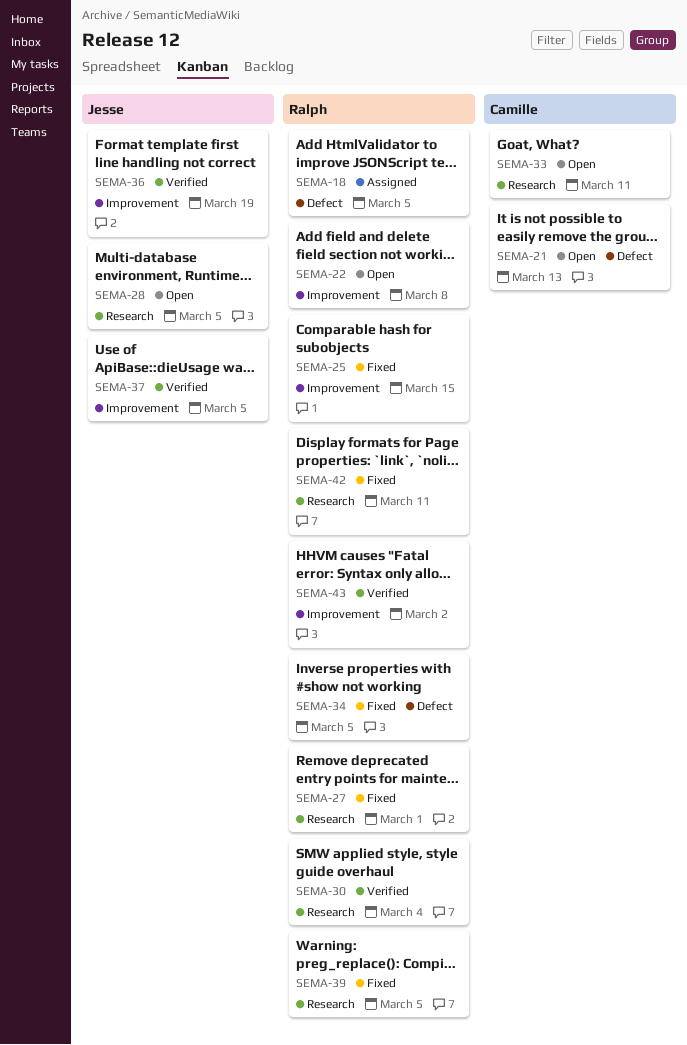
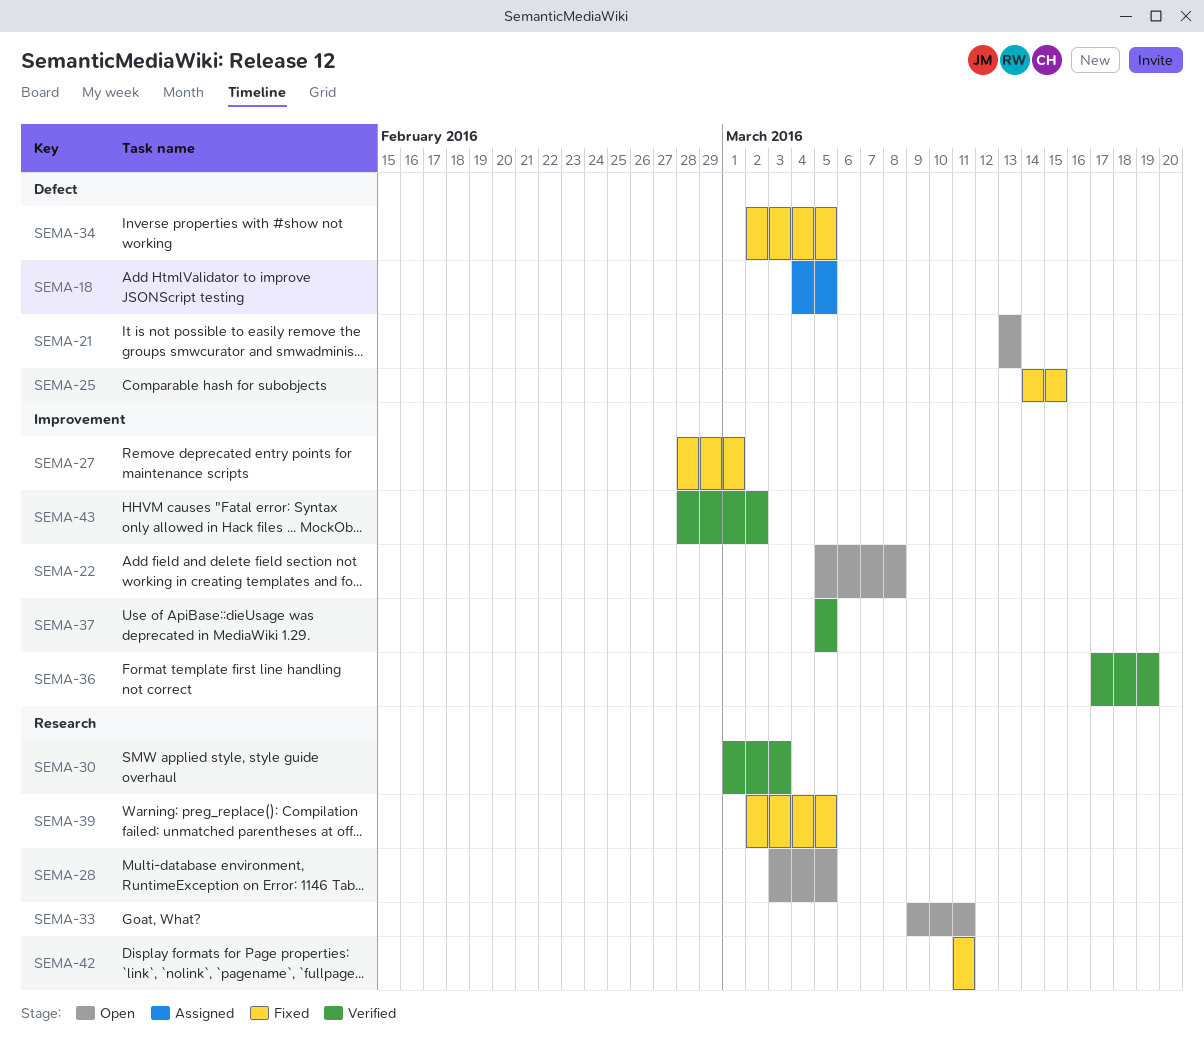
SEMA-25, label: Improvement -> Defect
SEMA-27, label: Research -> Improvement
SEMA-30, due: Mar 4 -> Mar 3

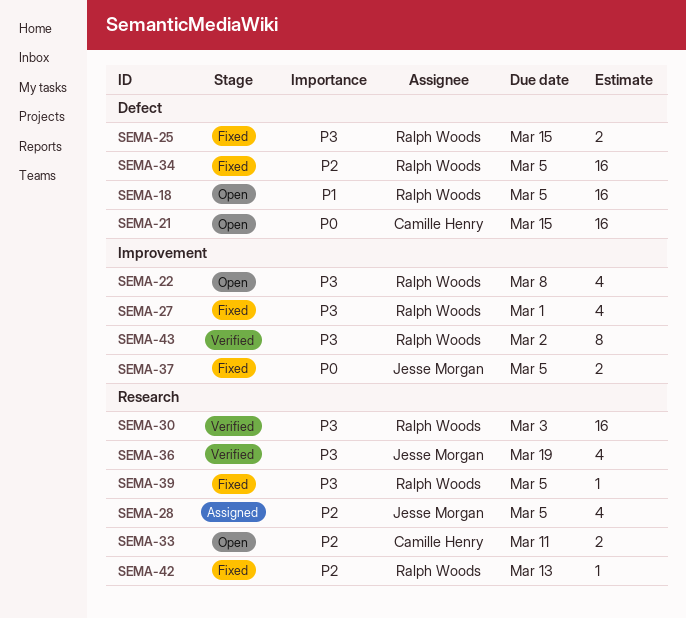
SEMA-18, status: Assigned -> Open
SEMA-21, due: Mar 13 -> Mar 15
SEMA-28, status: Open -> Assigned
SEMA-36, label: Improvement -> Research
SEMA-37, status: Verified -> Fixed
SEMA-42, due: Mar 11 -> Mar 13

